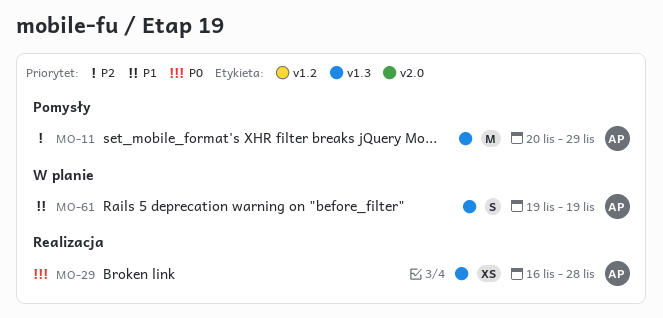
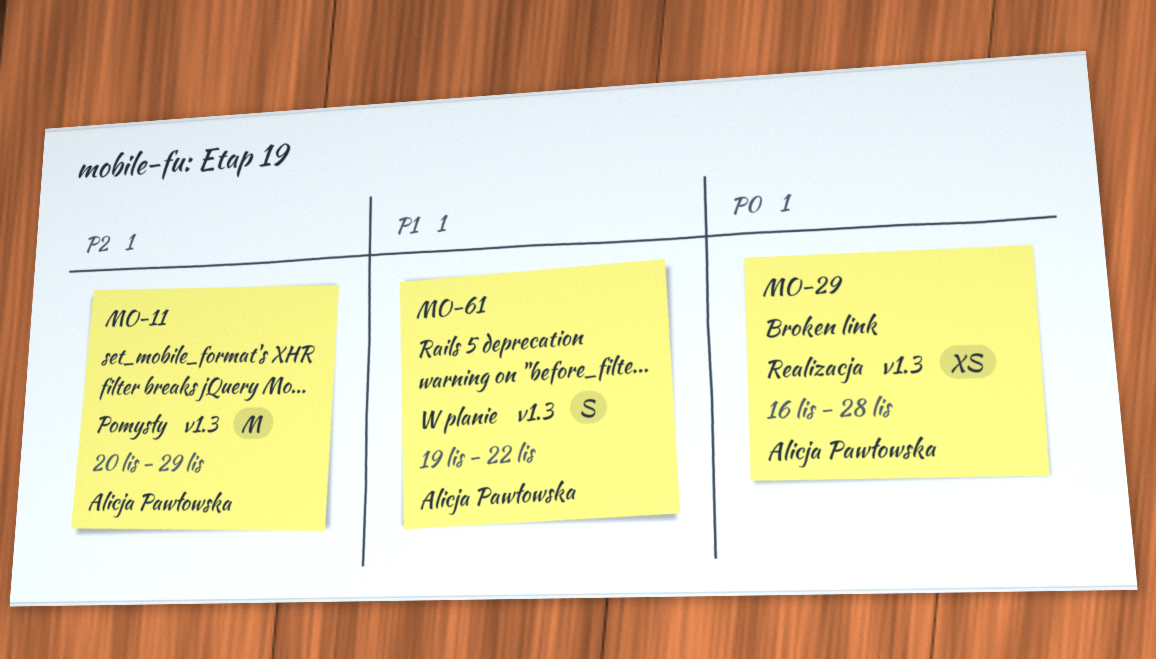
MO-61, due: Nov 19 -> Nov 22

